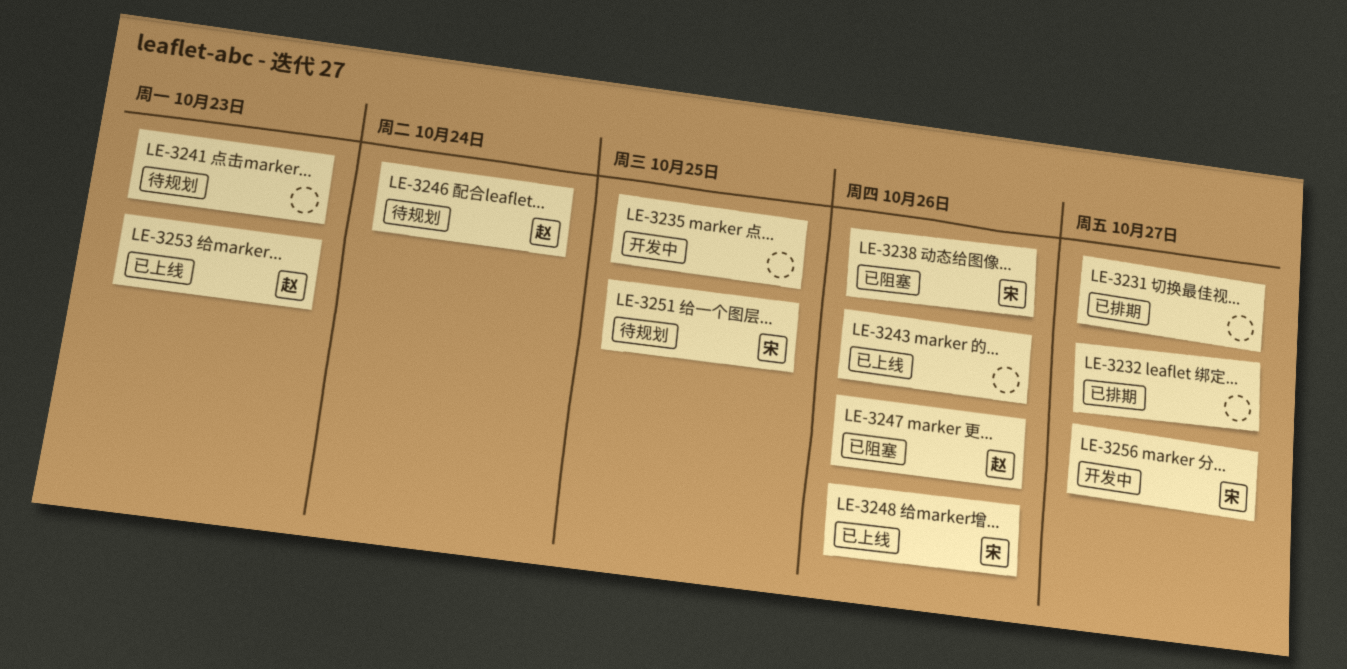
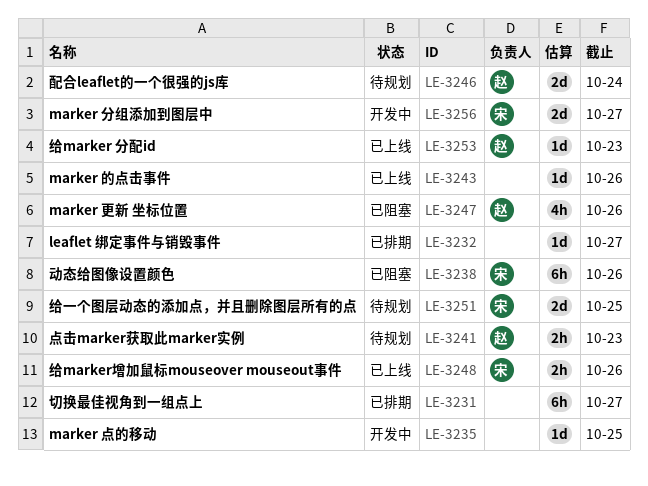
LE-3241, owner: none -> 赵

